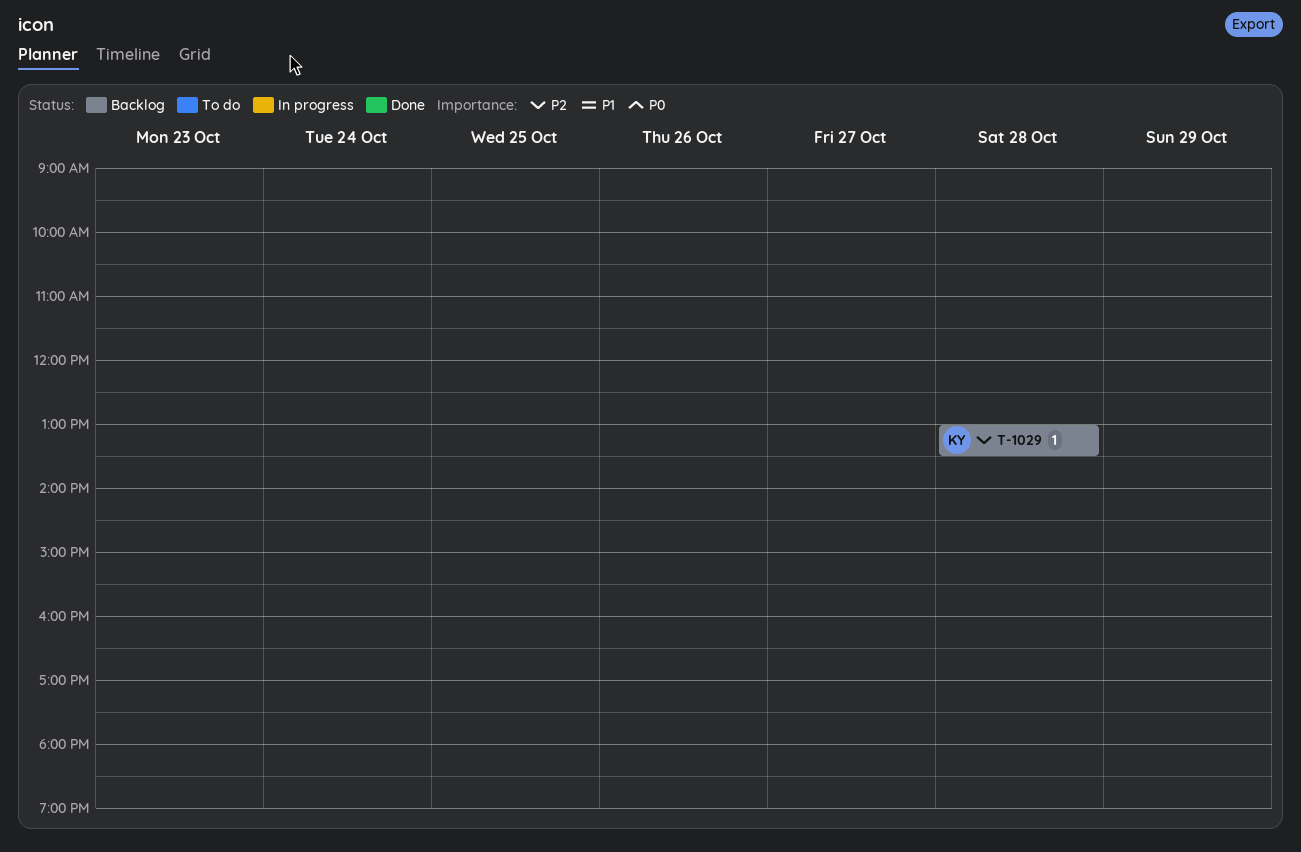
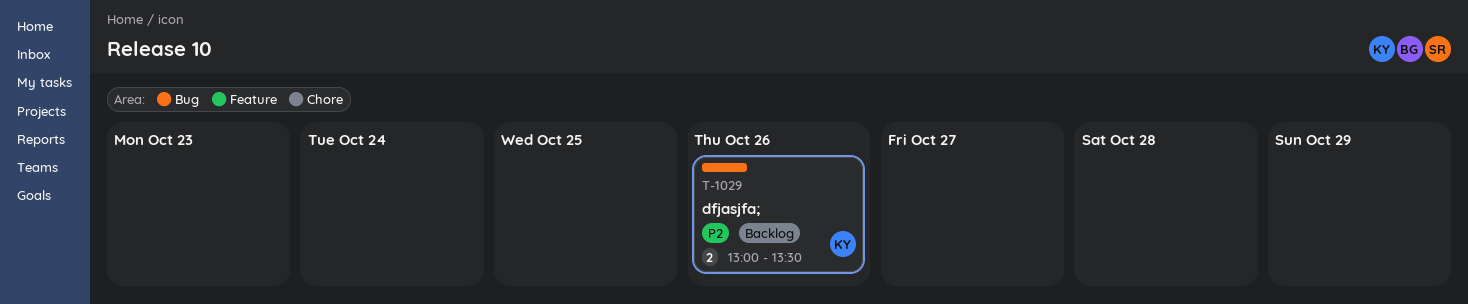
T-1029, estimate: 1 -> 2
T-1029, day: Oct 28 -> Oct 26

